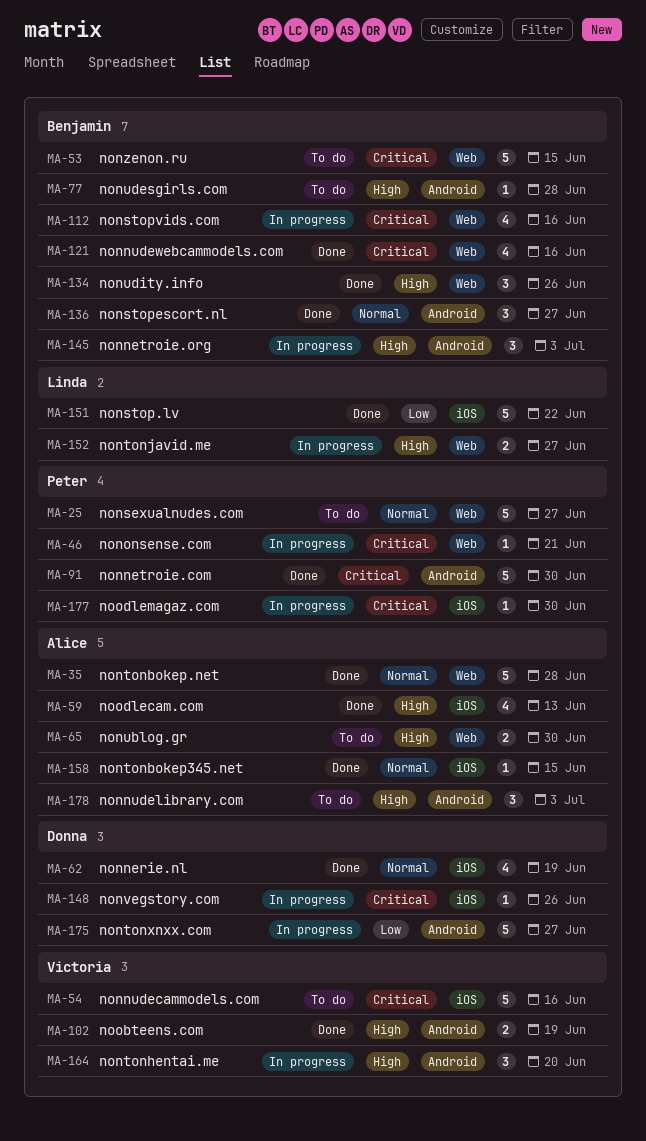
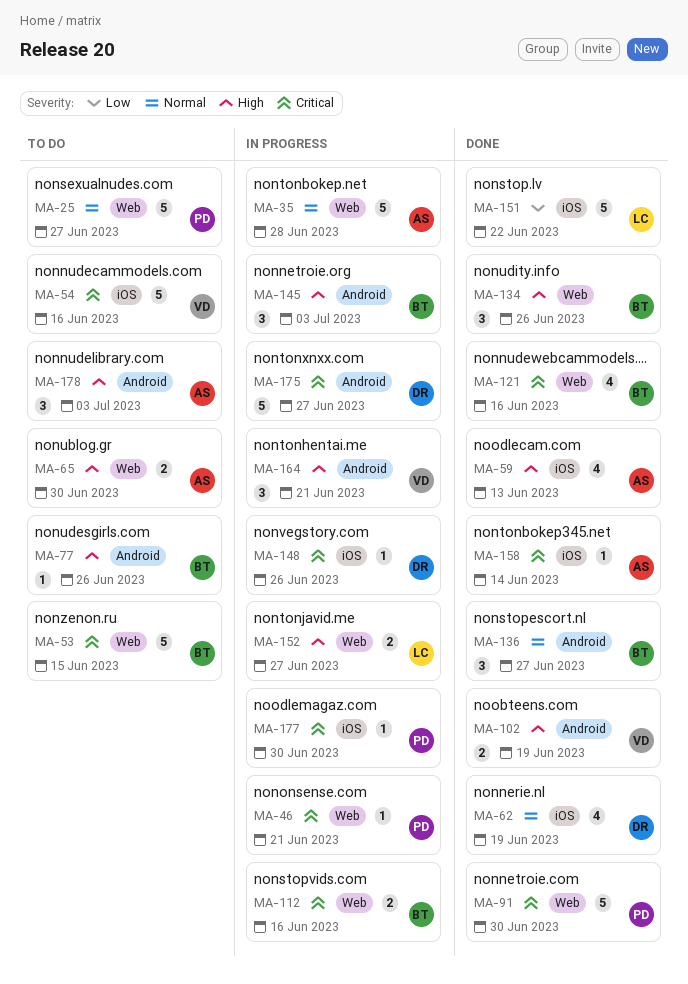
MA-35, status: Done -> In progress
MA-77, due: Jun 28 -> Jun 26
MA-91, label: Android -> Web
MA-112, estimate: 4 -> 2
MA-158, priority: Normal -> Critical
MA-158, due: Jun 15 -> Jun 14
MA-164, due: Jun 20 -> Jun 21
MA-175, priority: Low -> Critical

